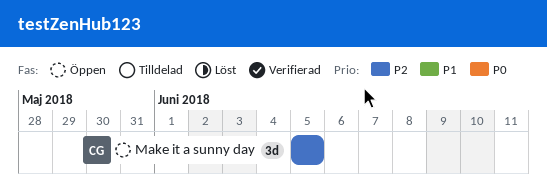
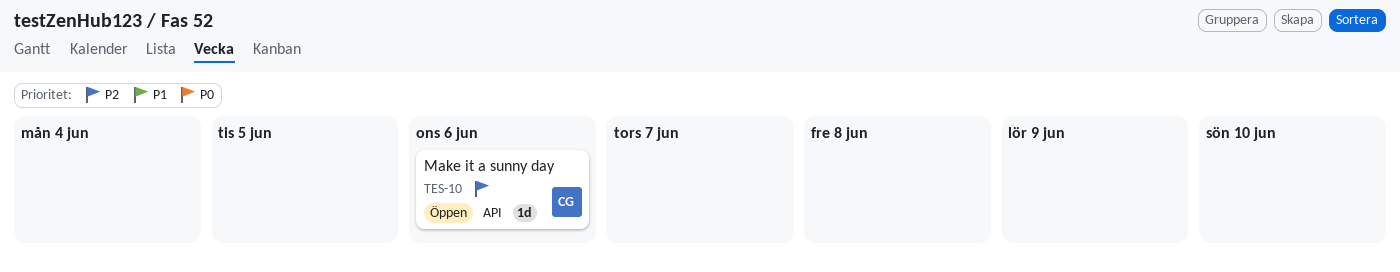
Make it a sunny day, estimate: 3d -> 1d
Make it a sunny day, due: Jun 5 -> Jun 6

